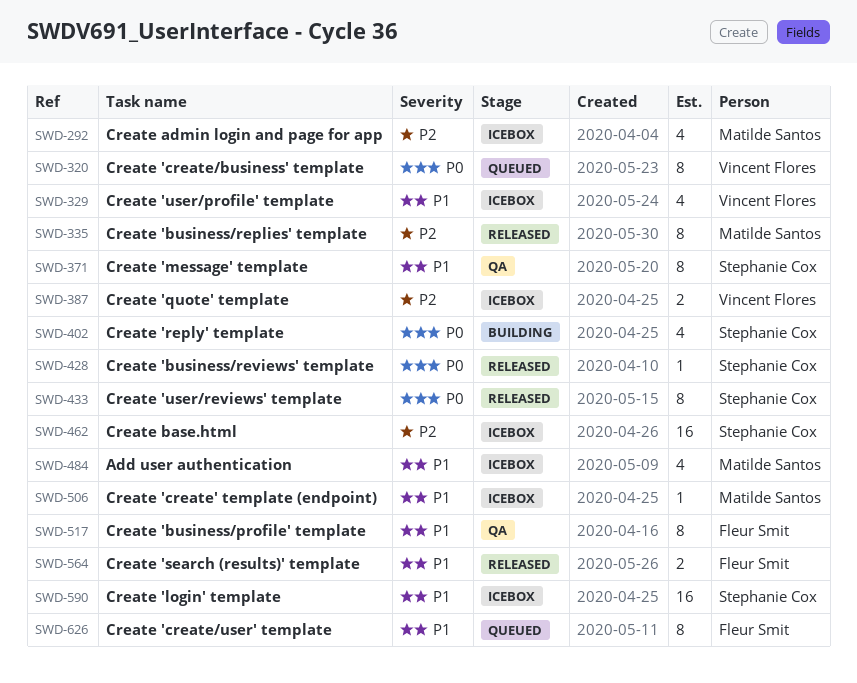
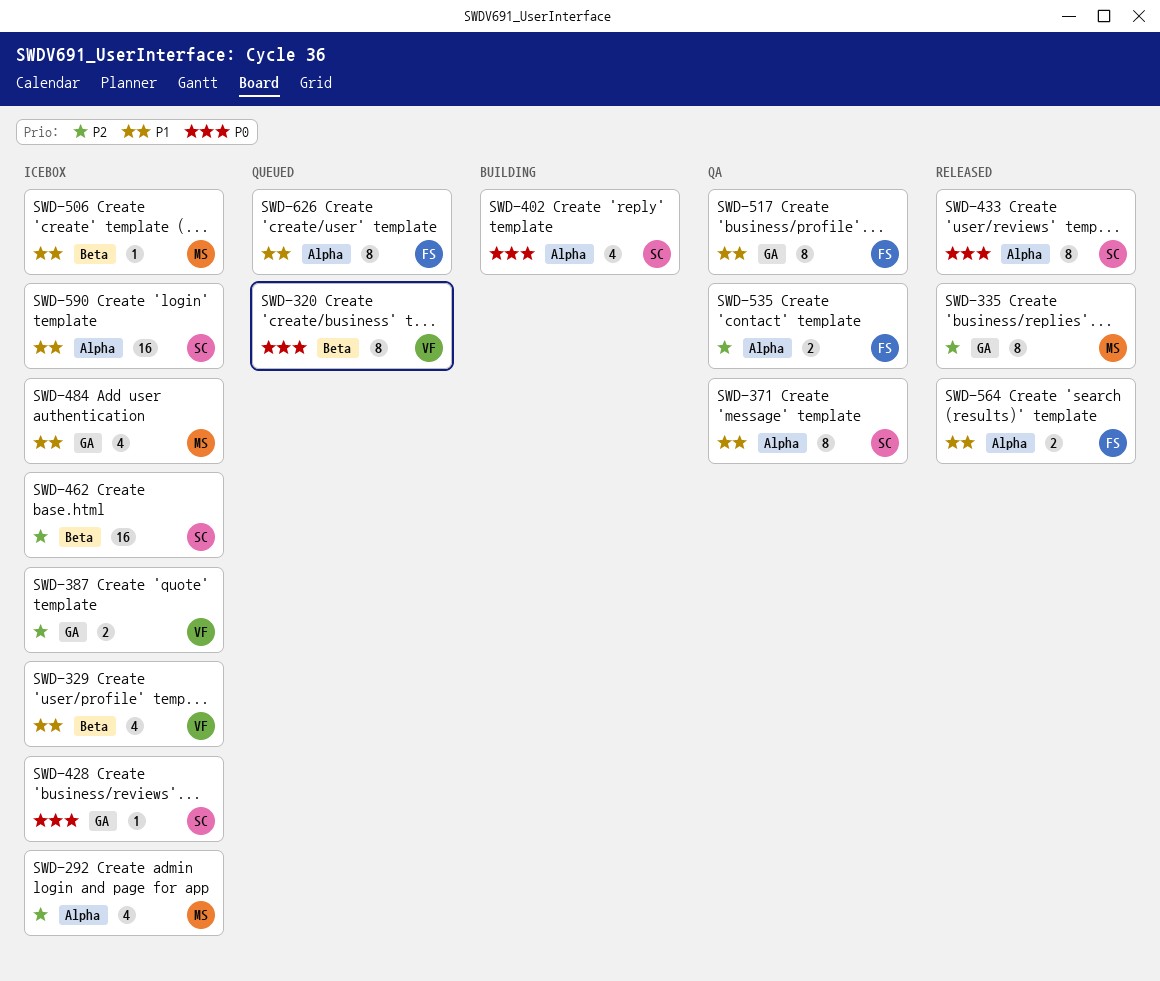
SWD-428, status: Released -> Icebox
SWD-535: none -> present

